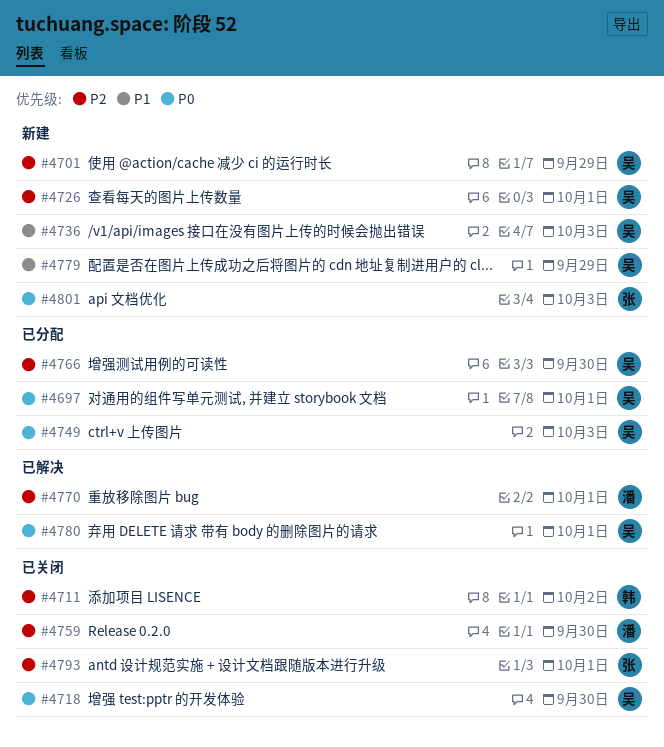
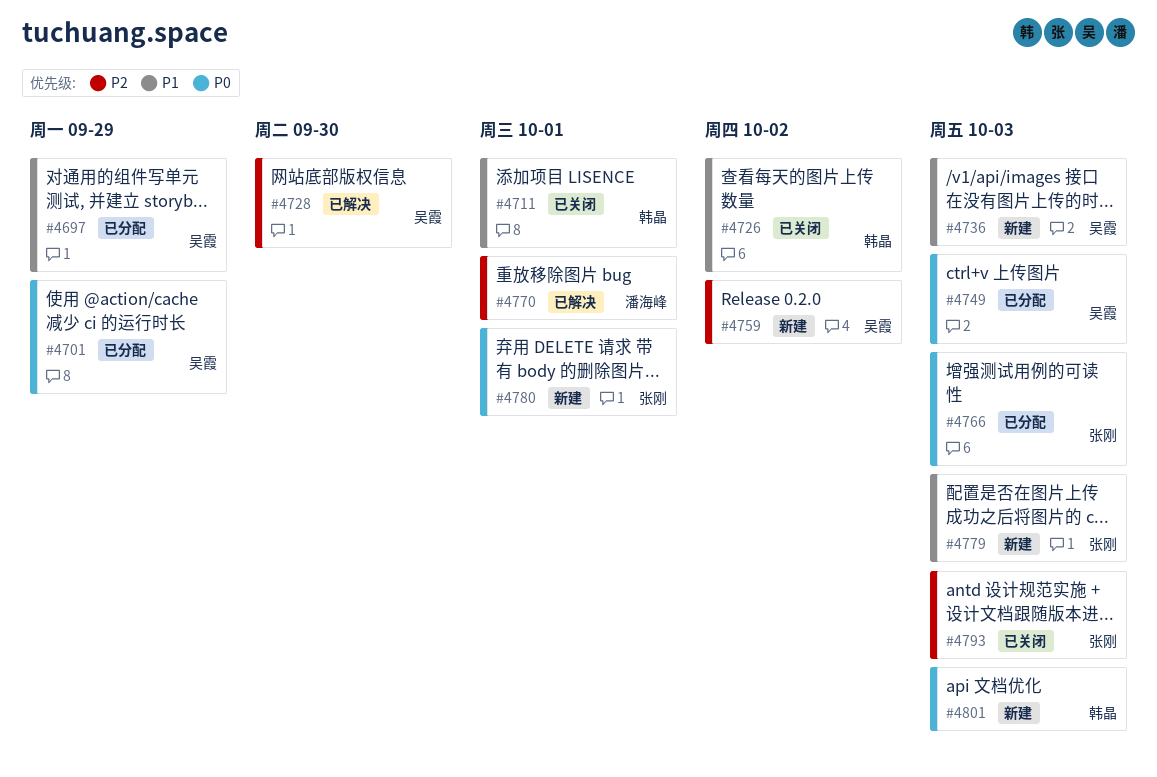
#4697, priority: P0 -> P1
#4697, due: Oct 1 -> Sep 29
#4701, status: 新建 -> 已分配
#4701, priority: P2 -> P0
#4711, priority: P2 -> P1
#4711, due: Oct 2 -> Oct 1
#4718: present -> none
#4726, status: 新建 -> 已关闭
#4726, owner: 吴霞 -> 韩晶
#4726, priority: P2 -> P1
#4726, due: Oct 1 -> Oct 2
#4728: none -> present
#4759, status: 已关闭 -> 新建
#4759, owner: 潘海峰 -> 吴霞
#4759, due: Sep 30 -> Oct 2
#4766, owner: 吴霞 -> 张刚
#4766, priority: P2 -> P0
#4766, due: Sep 30 -> Oct 3
#4779, owner: 吴霞 -> 张刚
#4779, due: Sep 29 -> Oct 3
#4780, status: 已解决 -> 新建
#4780, owner: 吴霞 -> 张刚
#4793, due: Oct 1 -> Oct 3
#4801, owner: 张刚 -> 韩晶

